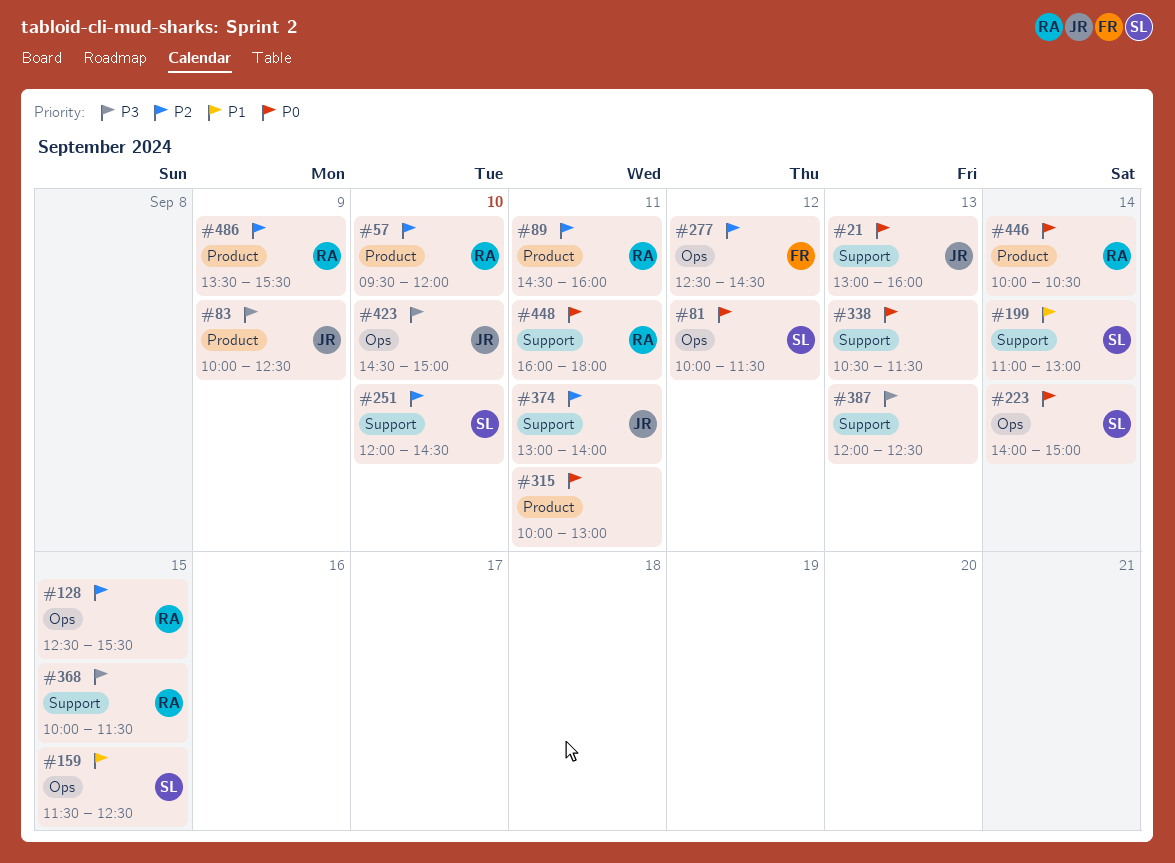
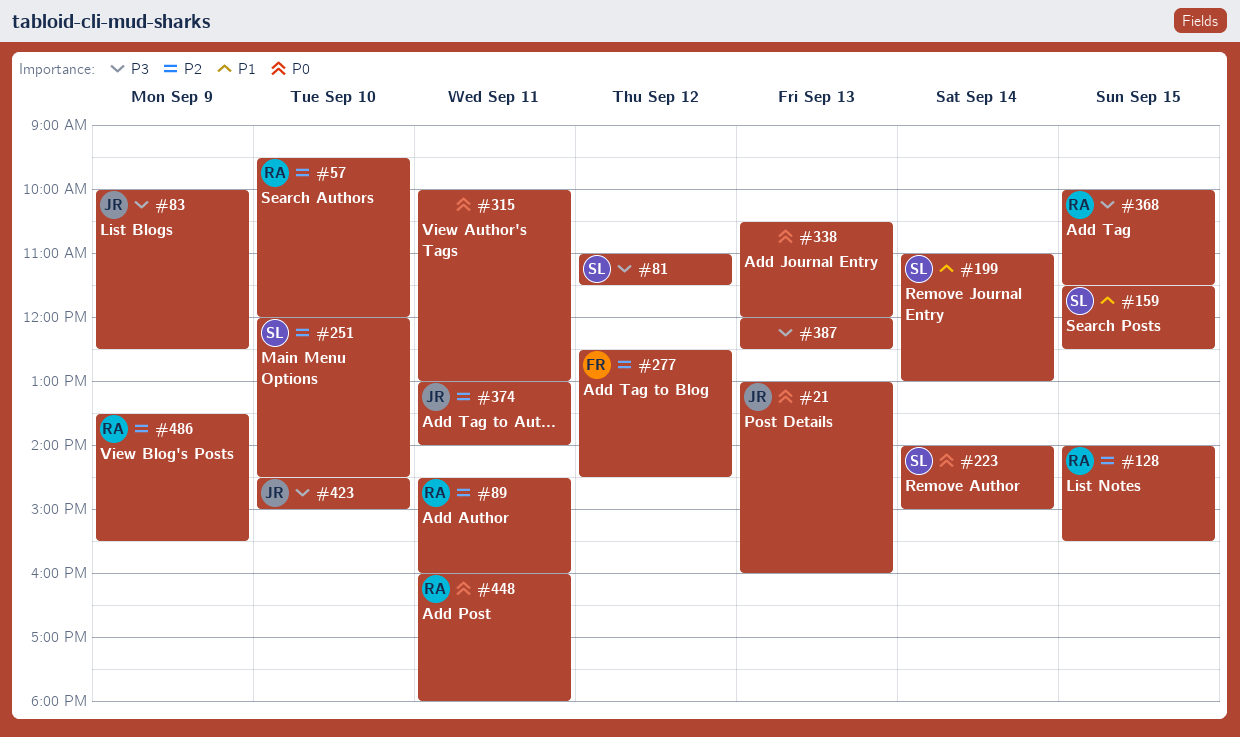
#81, priority: P0 -> P3
#81, begins: 10:00 -> 11:00
#128, begins: 12:30 -> 14:00
#338, ends: 11:30 -> 12:00
#446: present -> none

